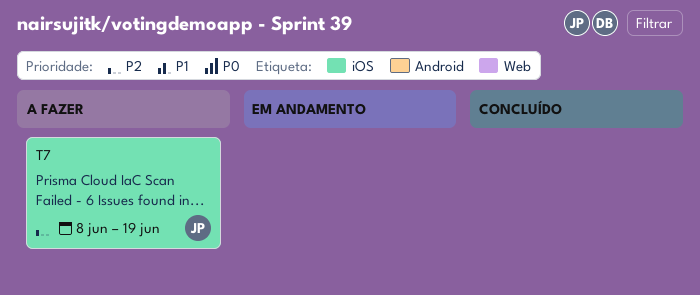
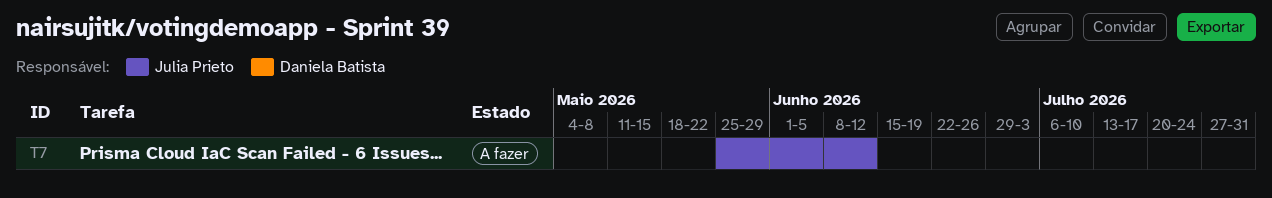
T7, start: Jun 8 -> May 25
T7, due: Jun 19 -> Jun 12

